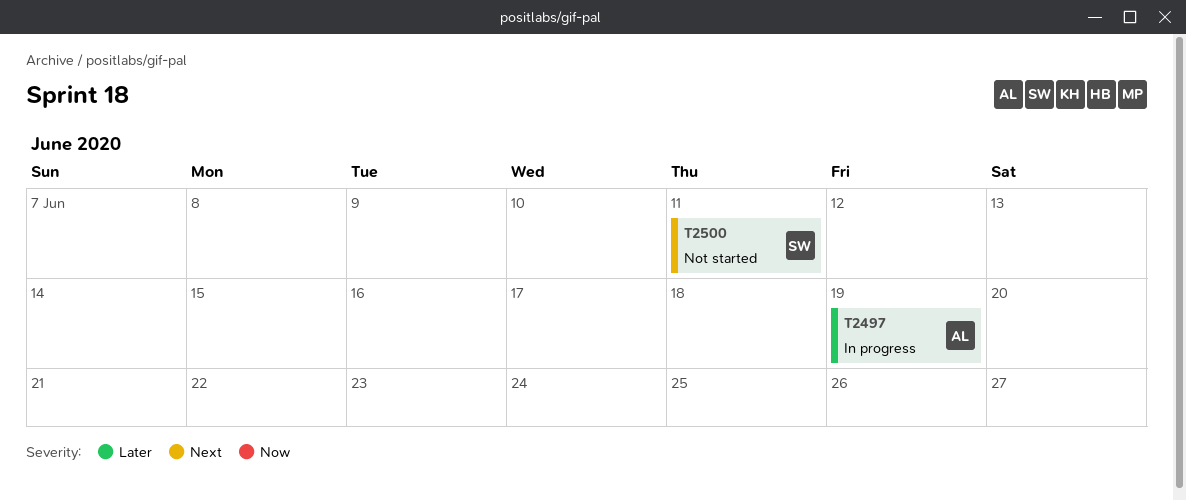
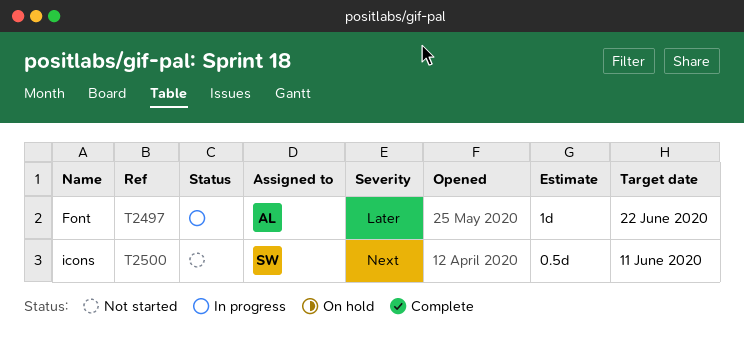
T2497, due: Jun 19 -> Jun 22

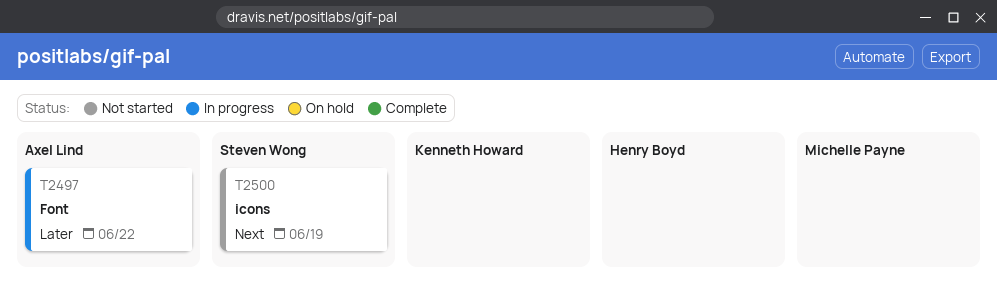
T2500, due: Jun 11 -> Jun 19

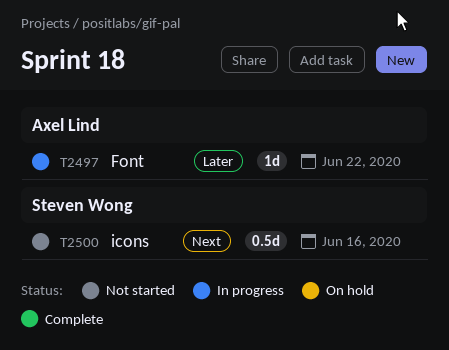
T2500, due: Jun 19 -> Jun 16

